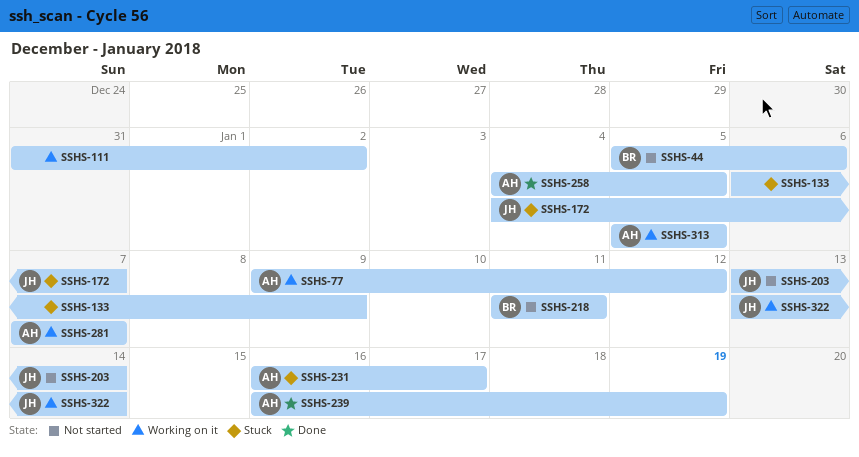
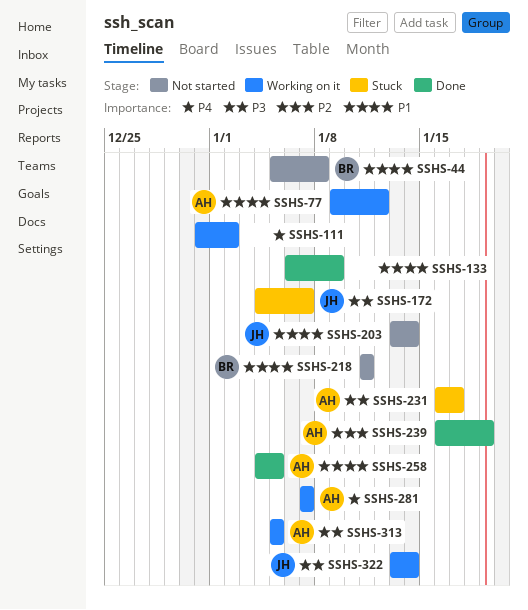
SSHS-44, due: Jan 6 -> Jan 8
SSHS-133, status: Stuck -> Done

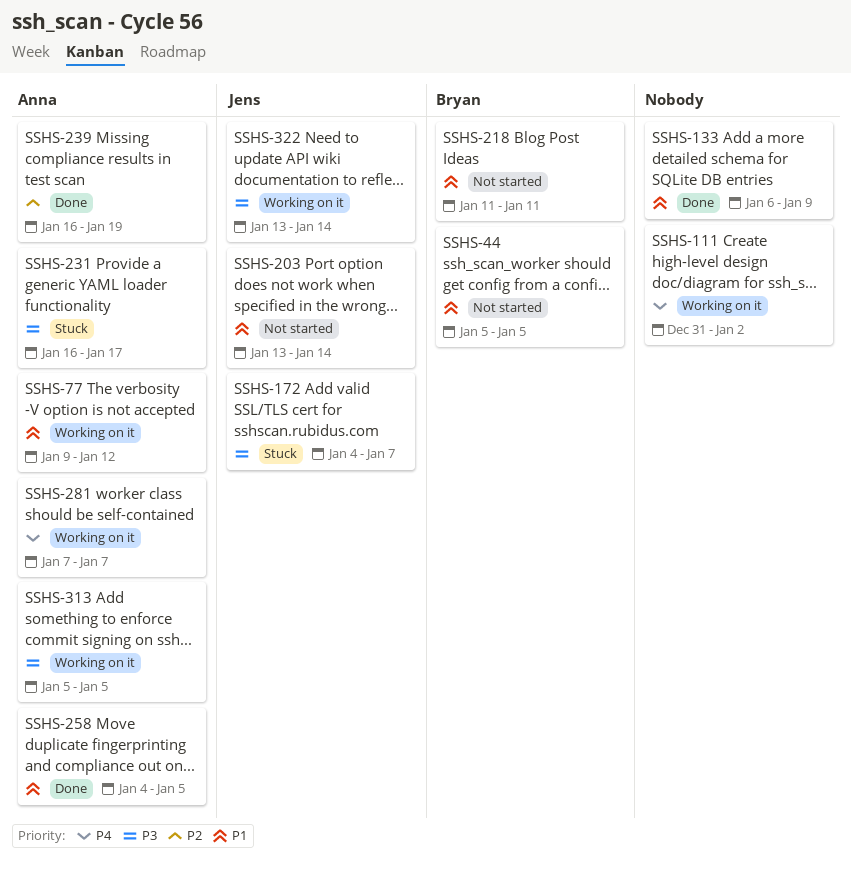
SSHS-44, due: Jan 8 -> Jan 5

